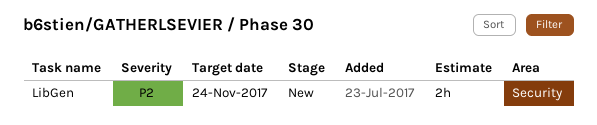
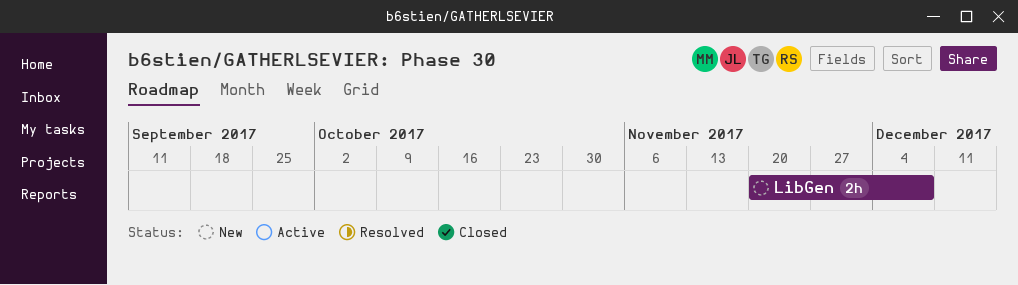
LibGen, due: Nov 24 -> Dec 8

